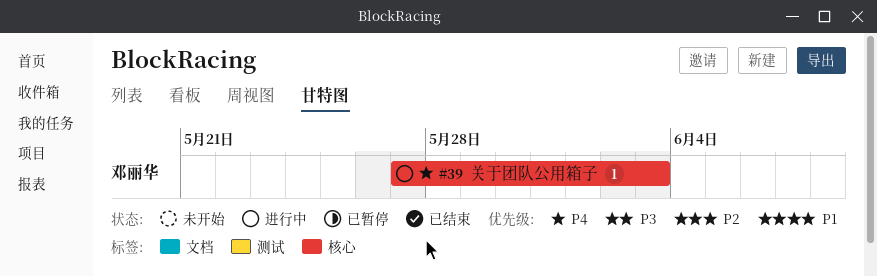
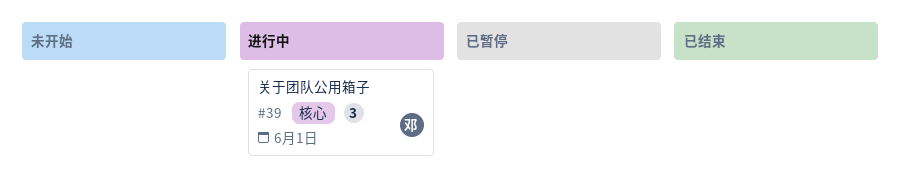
#39, estimate: 1 -> 3
#39, due: Jun 3 -> Jun 1

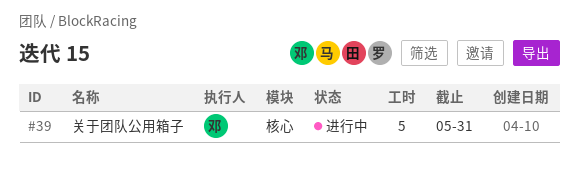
#39, estimate: 3 -> 5
#39, due: Jun 1 -> May 31

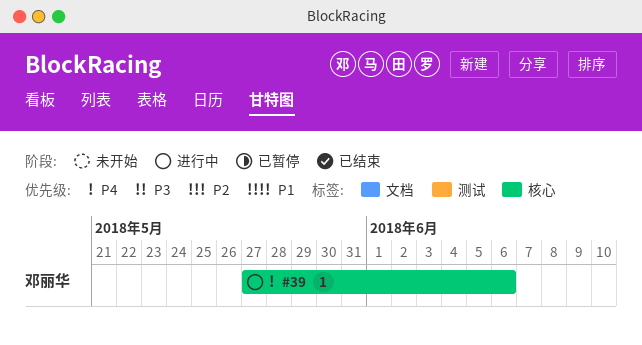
#39, estimate: 5 -> 1
#39, due: May 31 -> Jun 6

